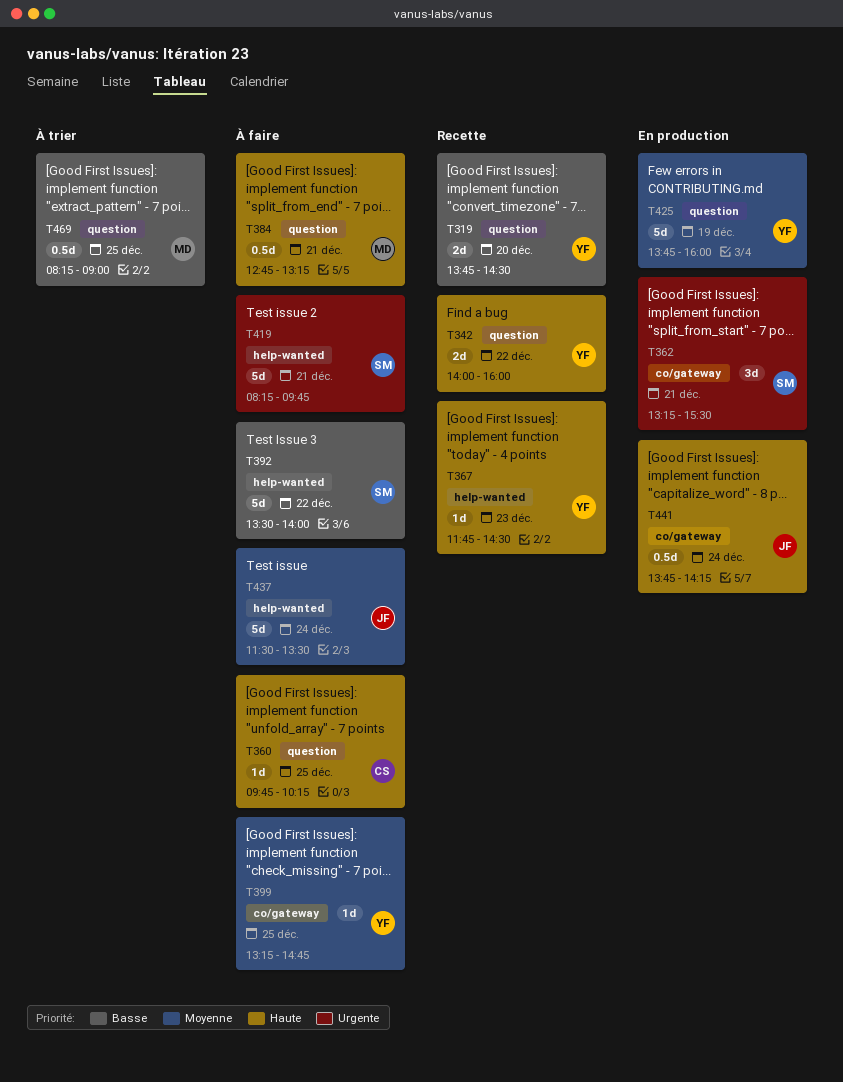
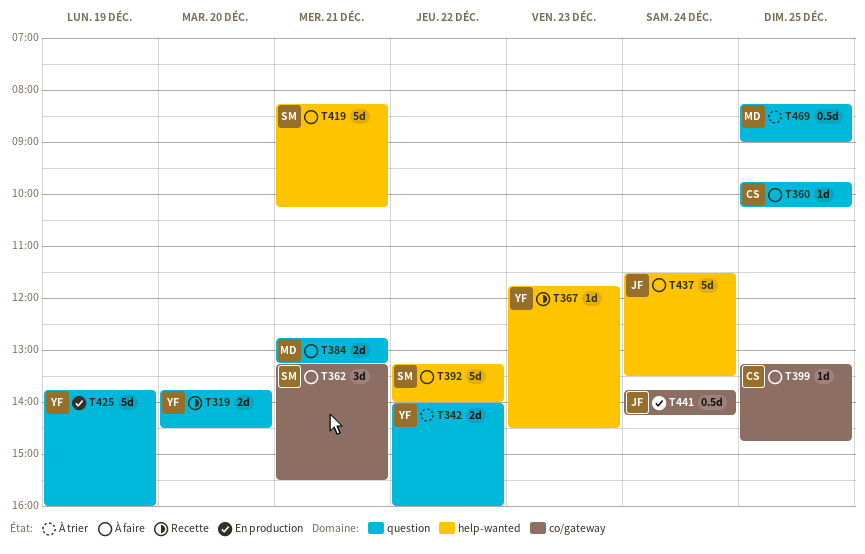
T342, status: Recette -> À trier
T362, status: En production -> À faire
T384, estimate: 0.5d -> 2d
T392, begins: 13:30 -> 13:15
T399, owner: YF -> CS
T419, ends: 09:45 -> 10:15

